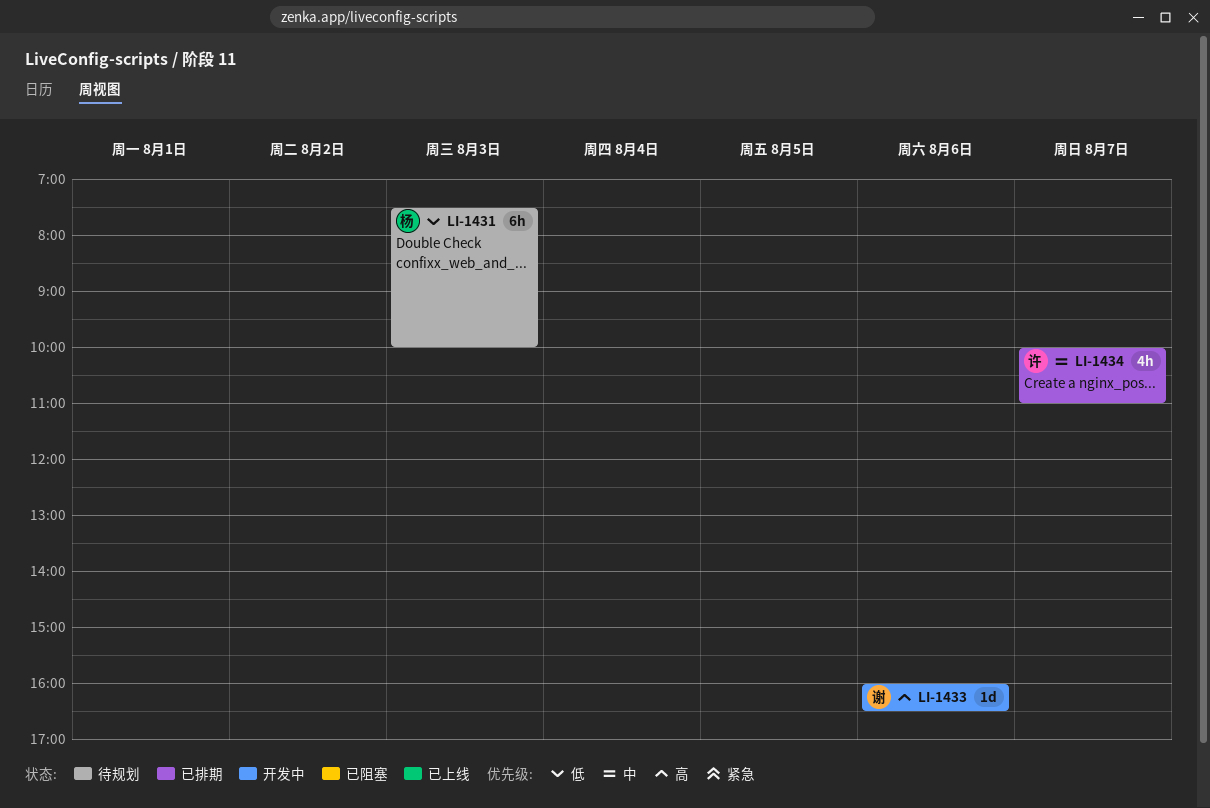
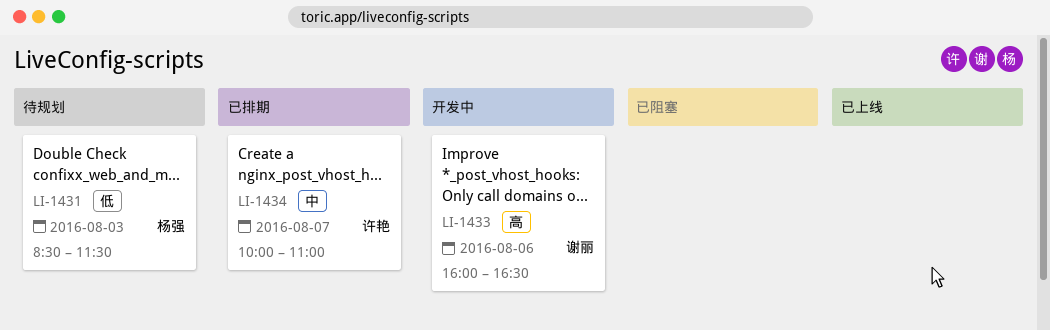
LI-1431, begins: 07:30 -> 08:30
LI-1431, ends: 10:00 -> 11:30

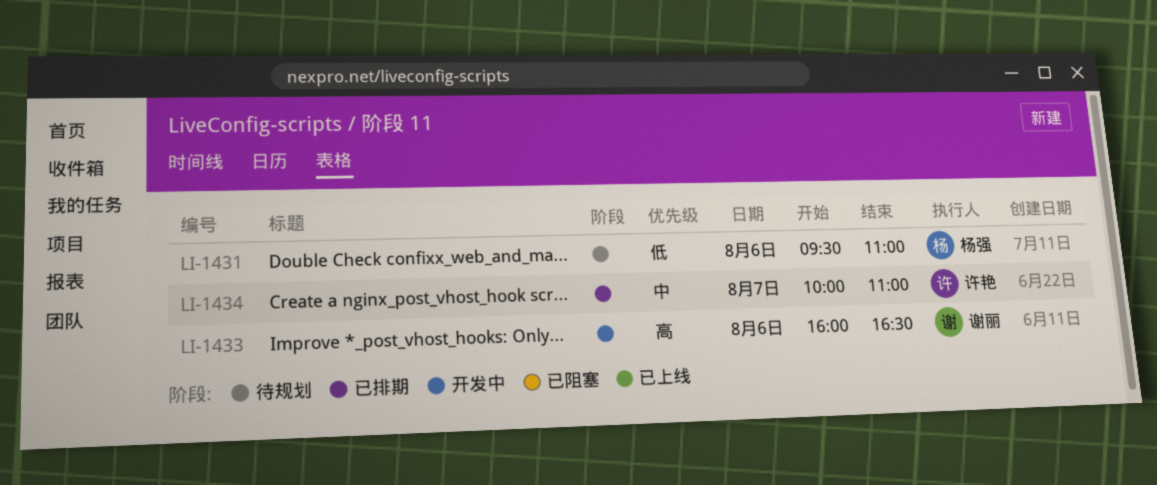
LI-1431, day: Aug 3 -> Aug 6
LI-1431, begins: 08:30 -> 09:30
LI-1431, ends: 11:30 -> 11:00

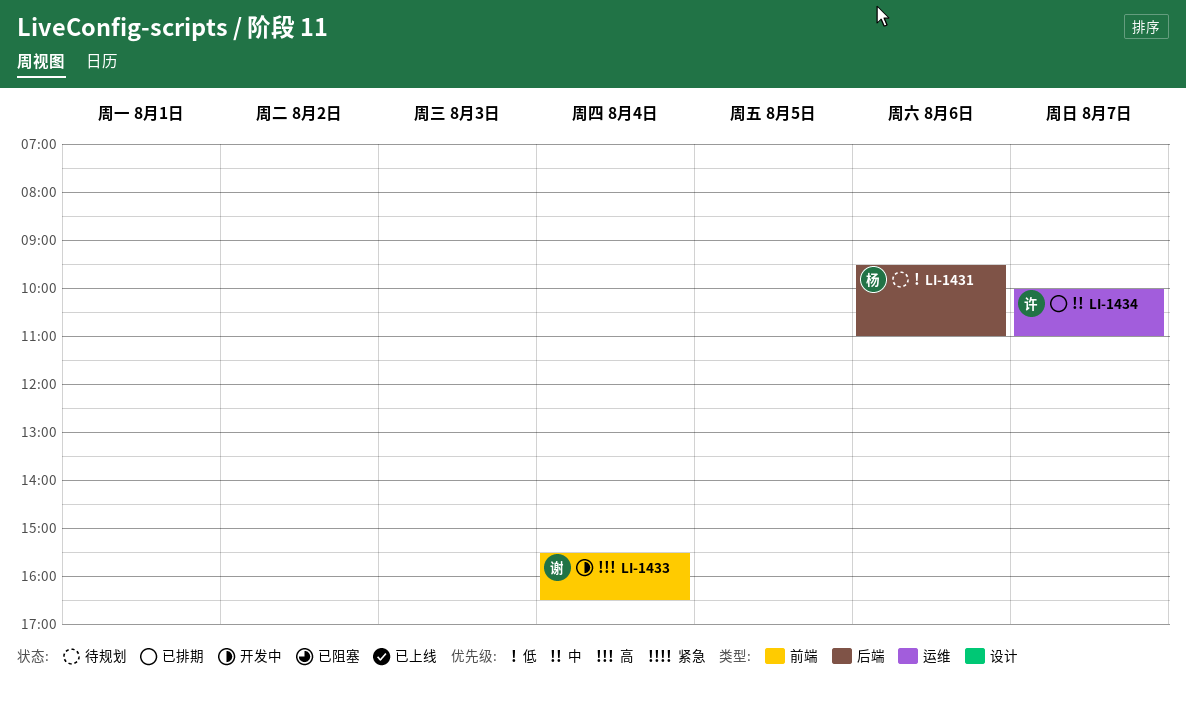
LI-1433, day: Aug 6 -> Aug 4
LI-1433, begins: 16:00 -> 15:30

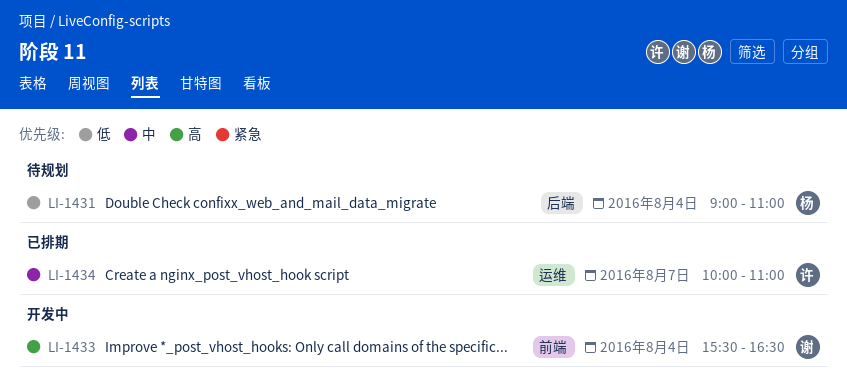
LI-1431, day: Aug 6 -> Aug 4
LI-1431, begins: 09:30 -> 09:00

